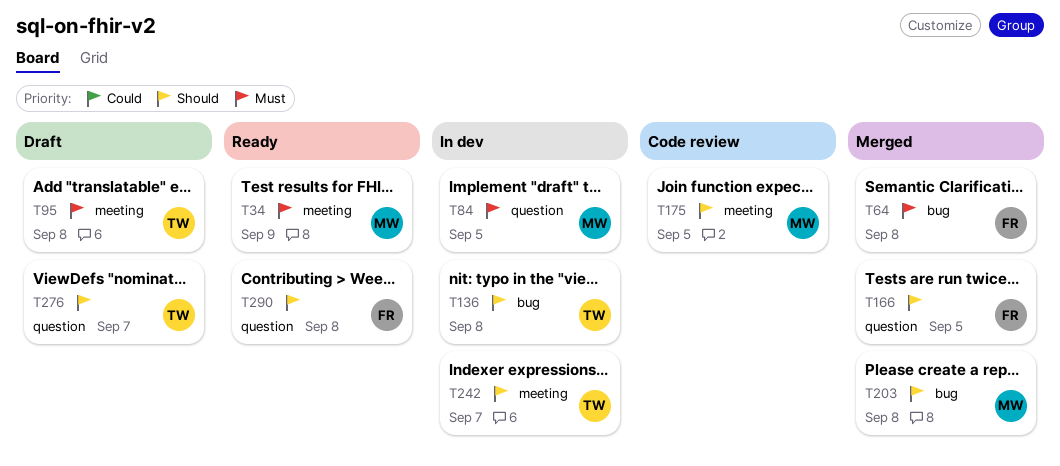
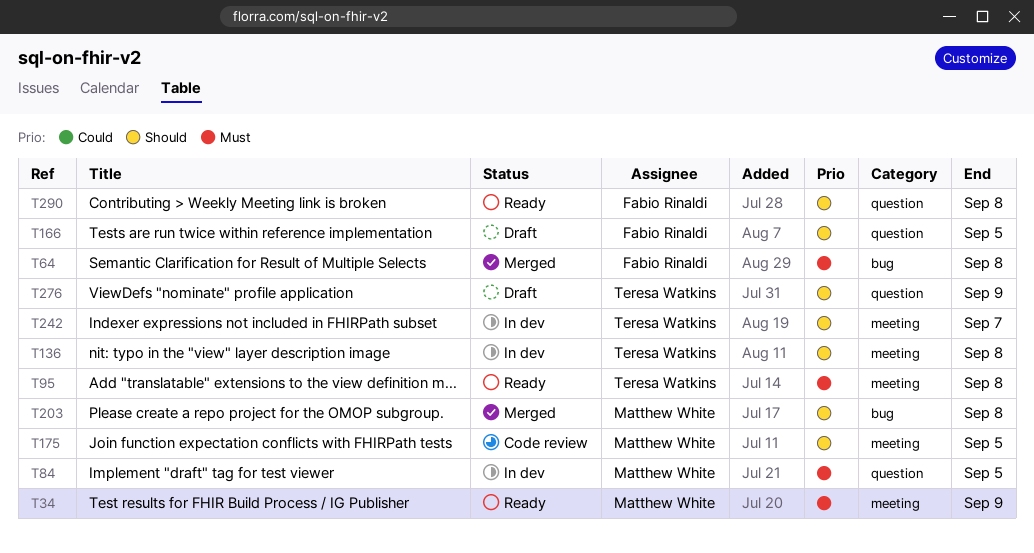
T95, status: Draft -> Ready
T136, label: bug -> meeting
T166, status: Merged -> Draft
T276, due: Sep 7 -> Sep 9

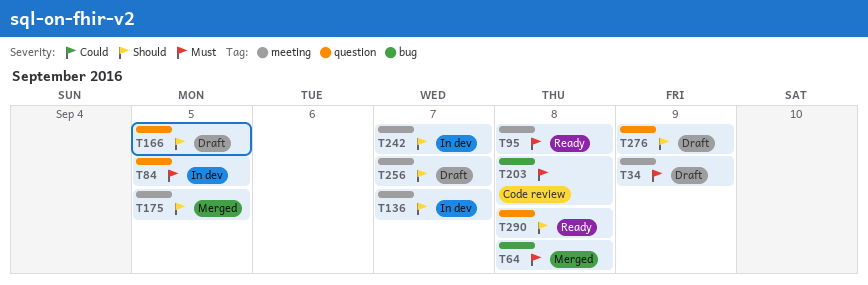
T34, status: Ready -> Draft
T136, due: Sep 8 -> Sep 7
T175, status: Code review -> Merged
T203, status: Merged -> Code review
T203, priority: Should -> Must
T256: none -> present

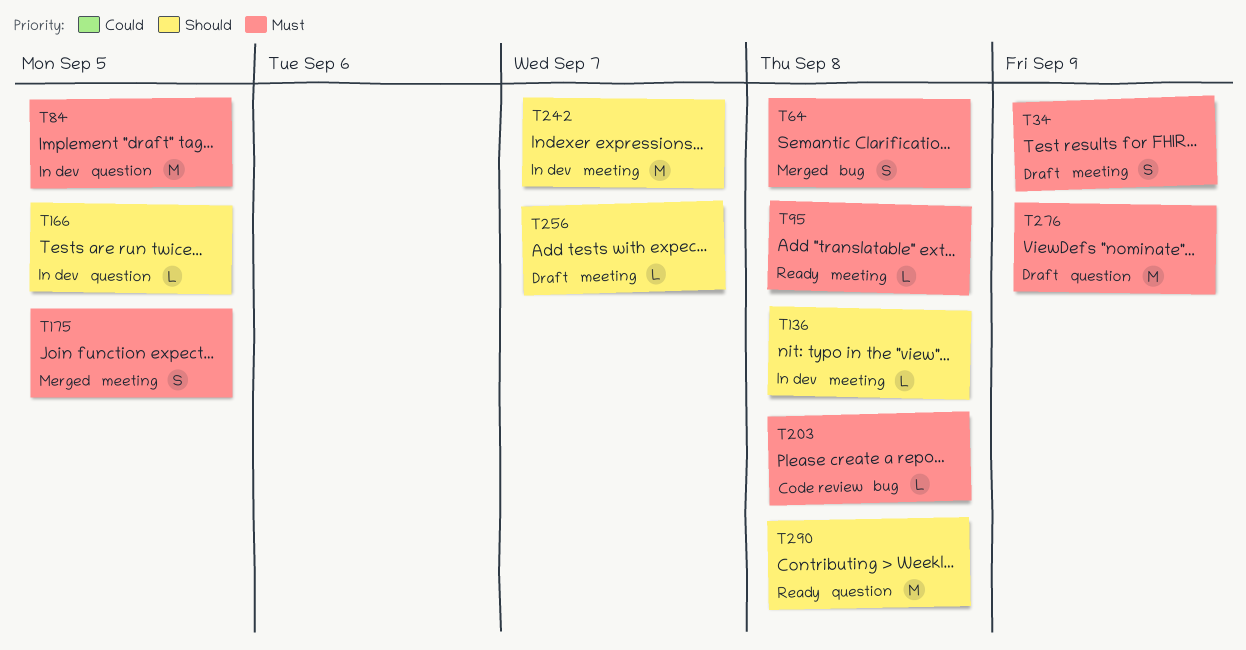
T136, due: Sep 7 -> Sep 8
T166, status: Draft -> In dev
T175, priority: Should -> Must
T276, priority: Should -> Must

